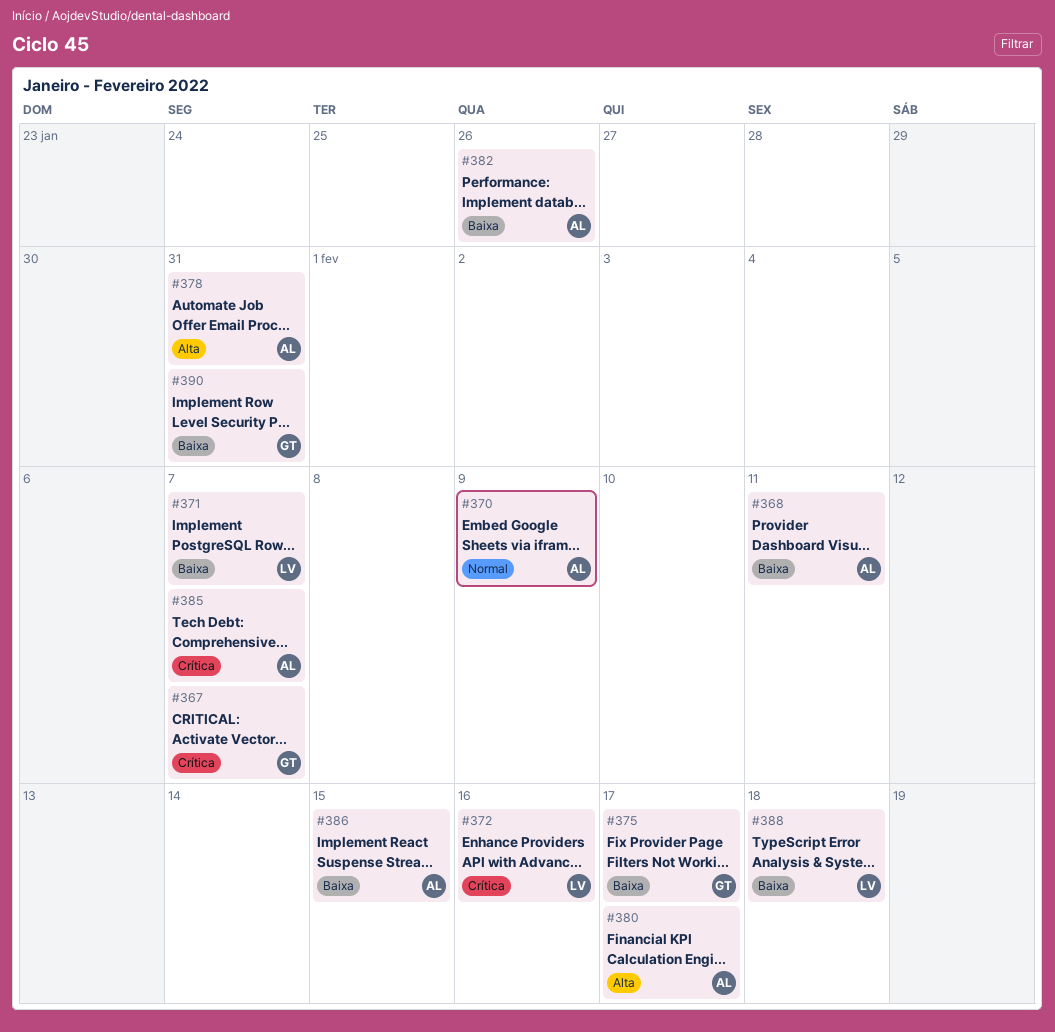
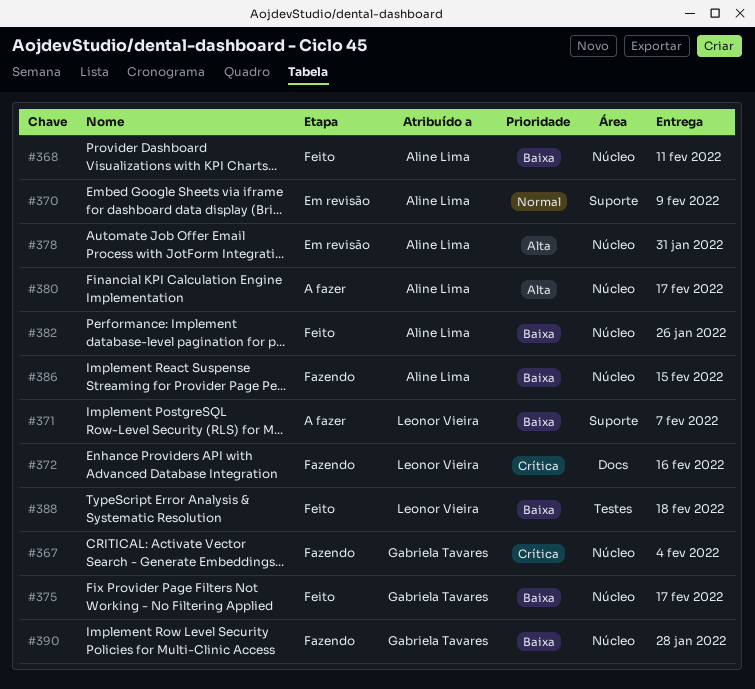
#367, due: Feb 7 -> Feb 4
#385: present -> none
#390, due: Jan 31 -> Jan 28

